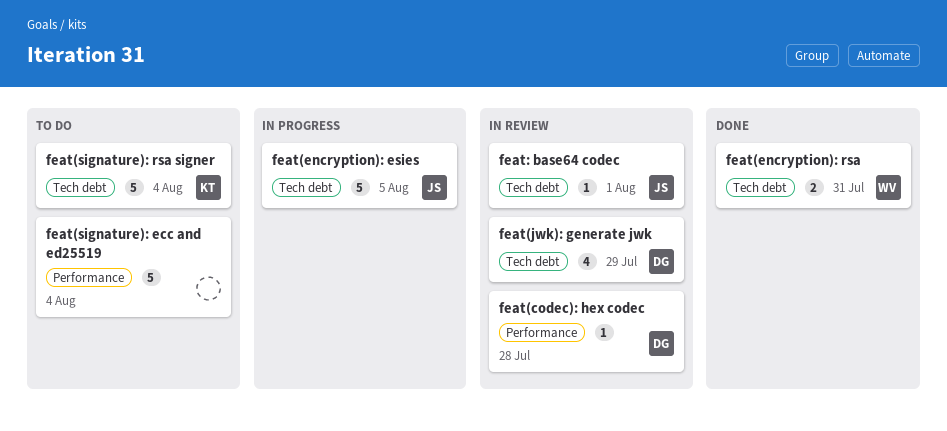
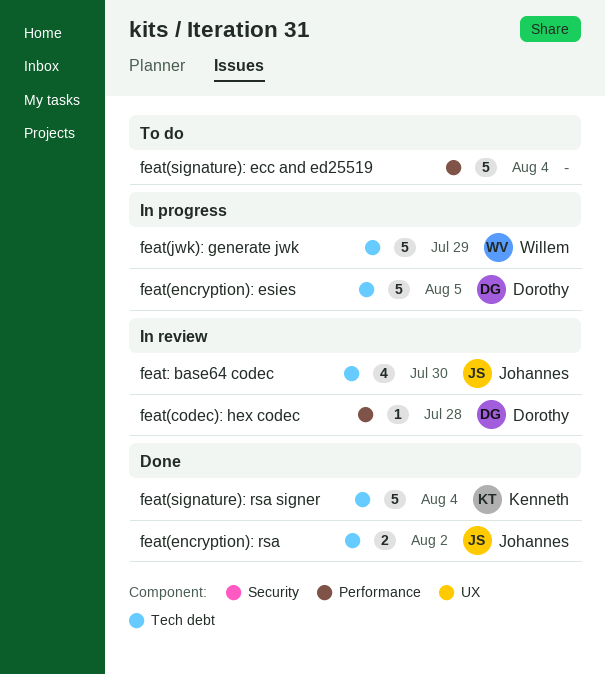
feat(encryption): esies, owner: Johannes -> Dorothy
feat(encryption): rsa, owner: Willem -> Johannes
feat(encryption): rsa, due: Jul 31 -> Aug 2
feat(jwk): generate jwk, status: In review -> In progress
feat(jwk): generate jwk, owner: Dorothy -> Willem
feat(jwk): generate jwk, estimate: 4 -> 5
feat(signature): rsa signer, status: To do -> Done
feat: base64 codec, estimate: 1 -> 4
feat: base64 codec, due: Aug 1 -> Jul 30

